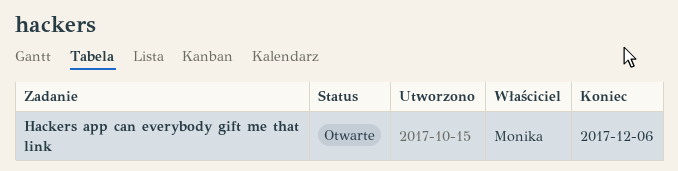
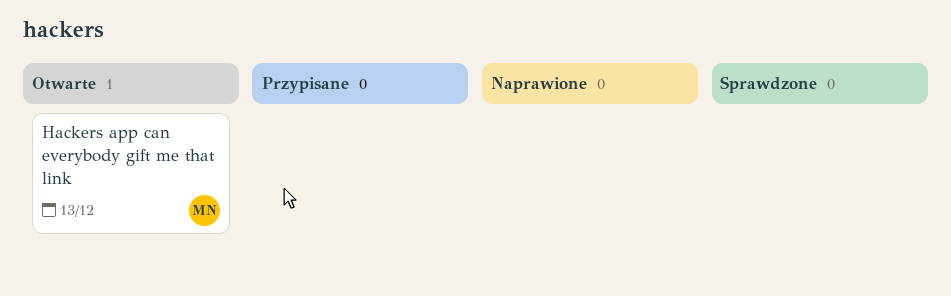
Hackers app can everybody gift me that link, due: Dec 6 -> Dec 13

